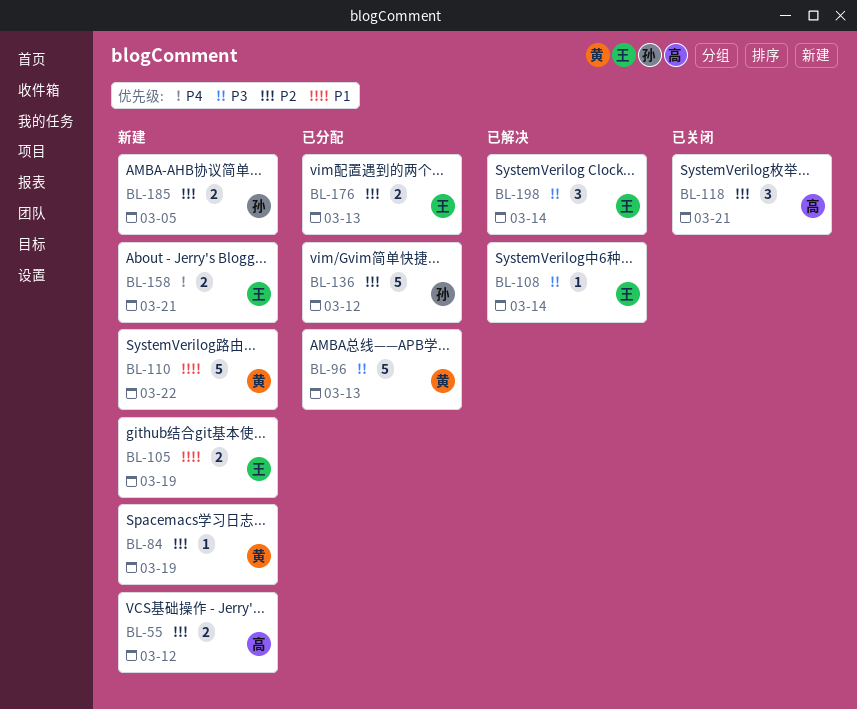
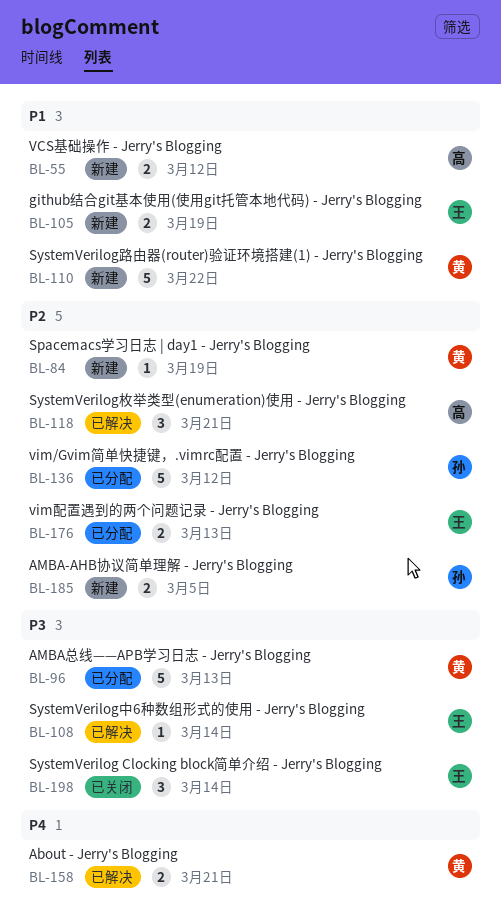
BL-55, priority: P2 -> P1
BL-118, status: 已关闭 -> 已解决
BL-158, status: 新建 -> 已解决
BL-158, owner: 王 -> 黄
BL-198, status: 已解决 -> 已关闭

